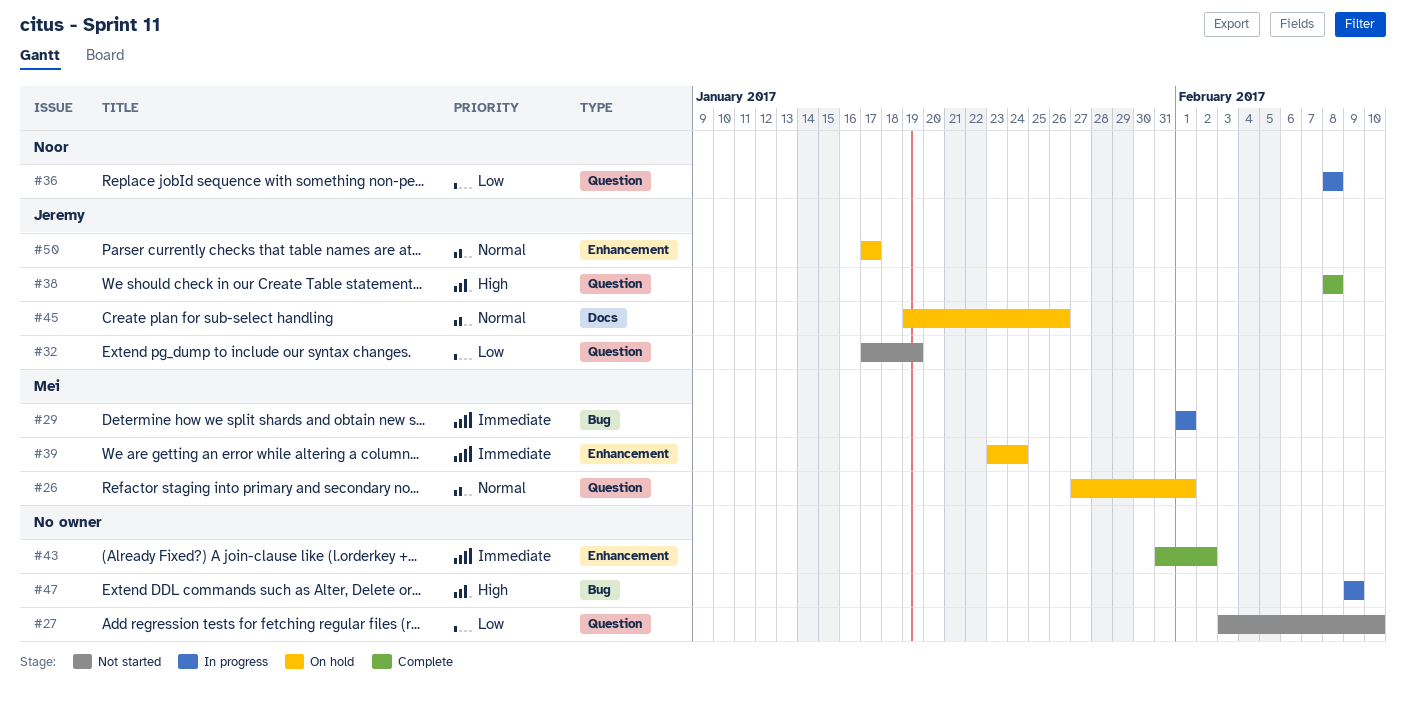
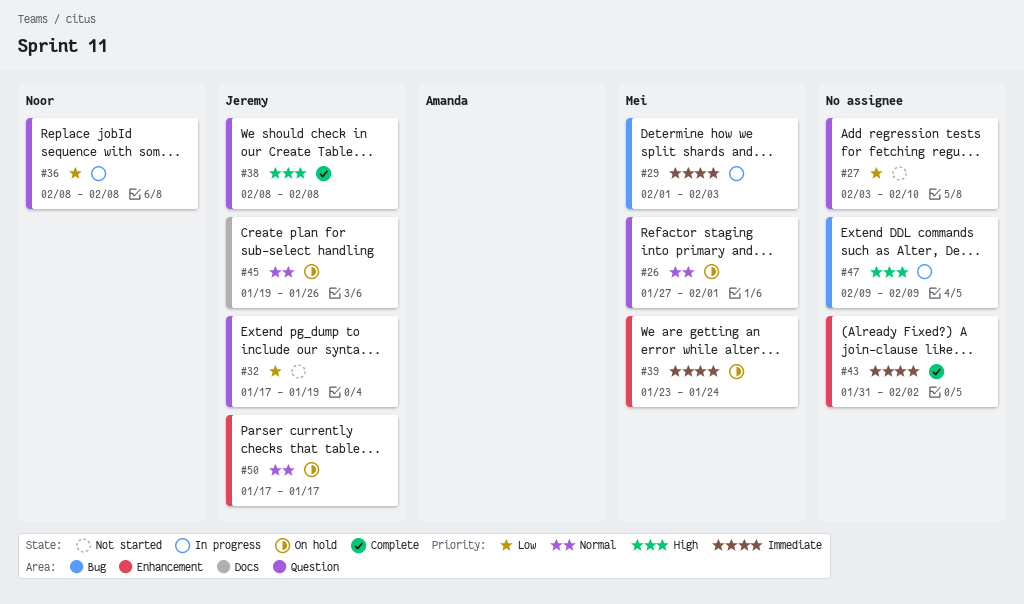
#29, due: Feb 1 -> Feb 3

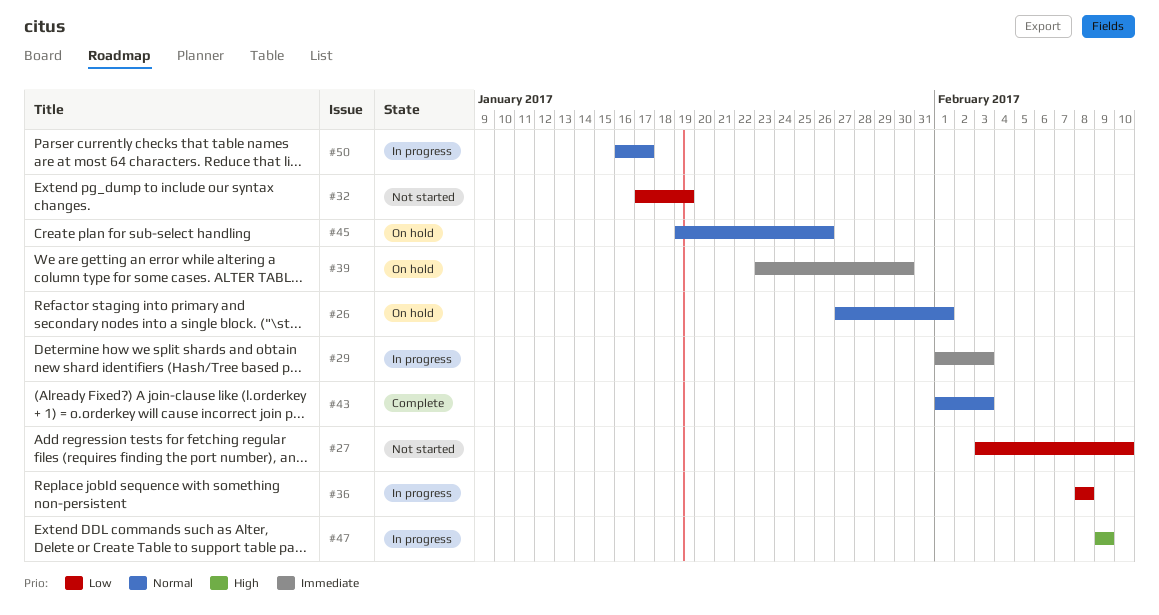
#38: present -> none
#39, due: Jan 24 -> Jan 30
#43, priority: Immediate -> Normal
#43, start: Jan 31 -> Feb 1
#43, due: Feb 2 -> Feb 3
#50, status: On hold -> In progress
#50, start: Jan 17 -> Jan 16

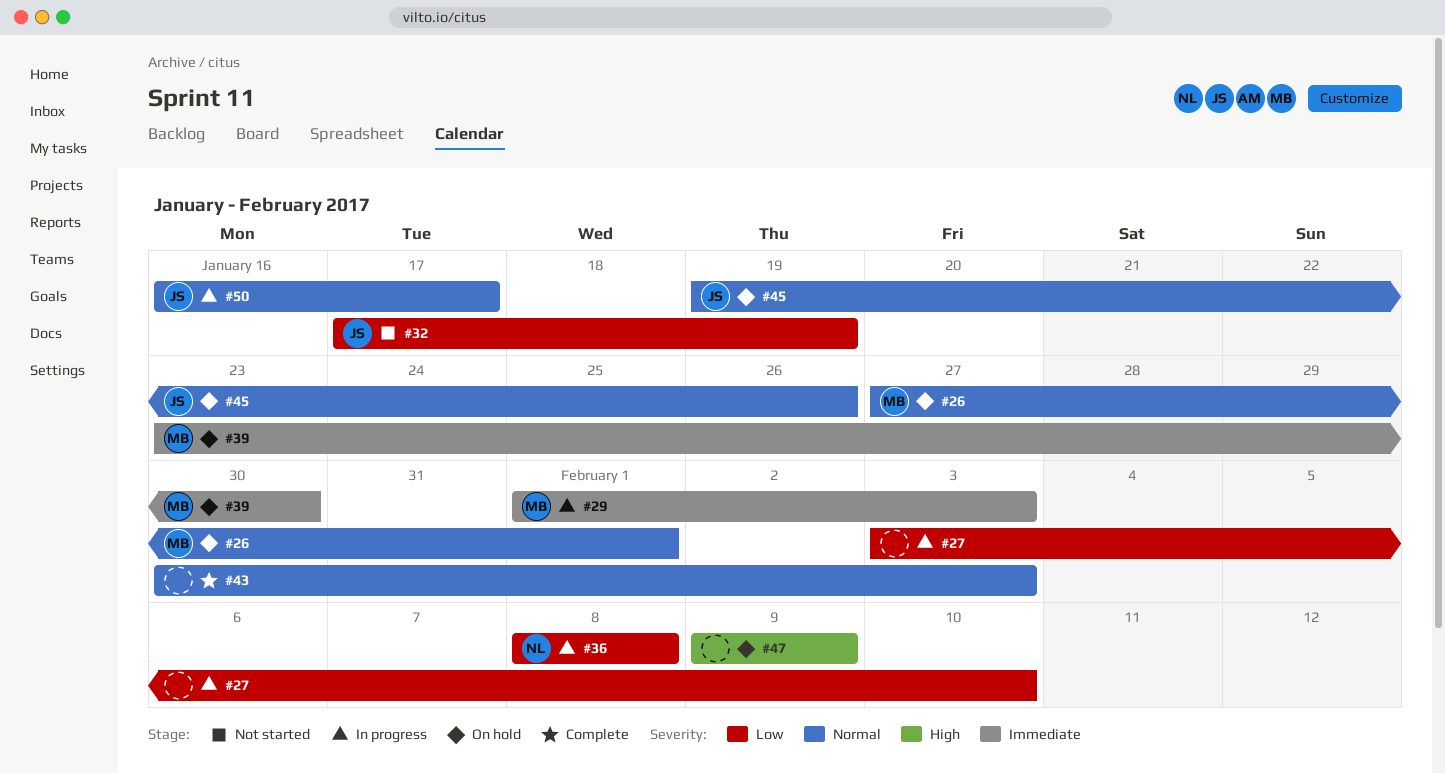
#27, status: Not started -> In progress
#43, start: Feb 1 -> Jan 30
#47, status: In progress -> On hold

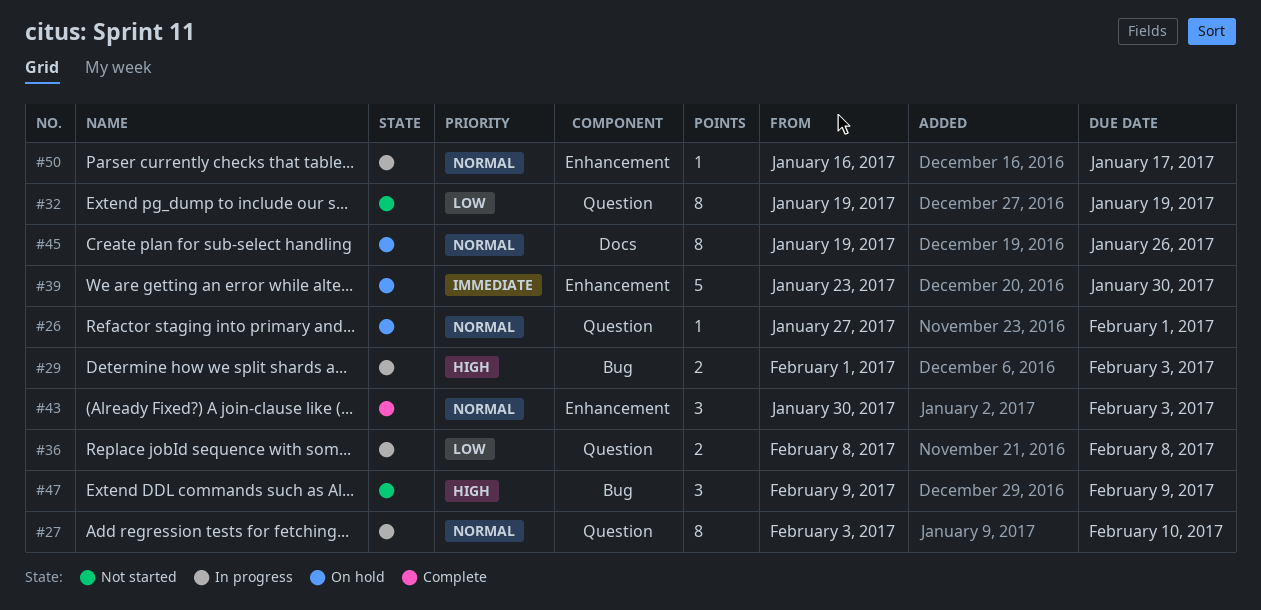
#27, priority: Low -> Normal
#29, priority: Immediate -> High
#32, start: Jan 17 -> Jan 19
#47, status: On hold -> Not started

